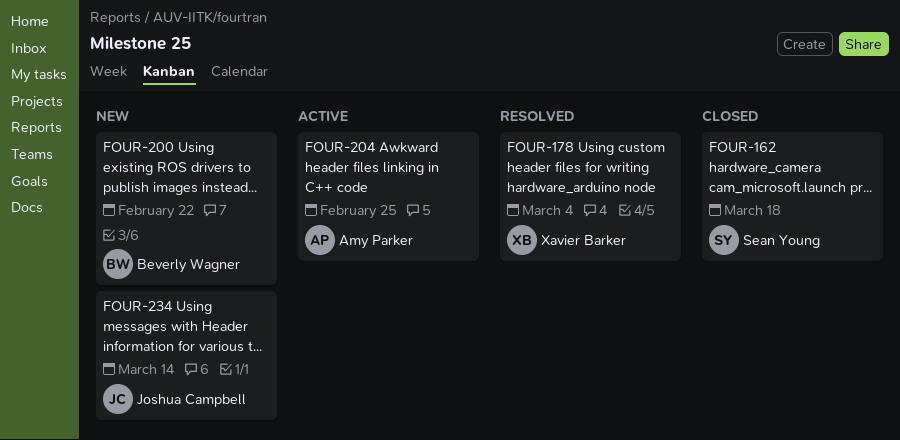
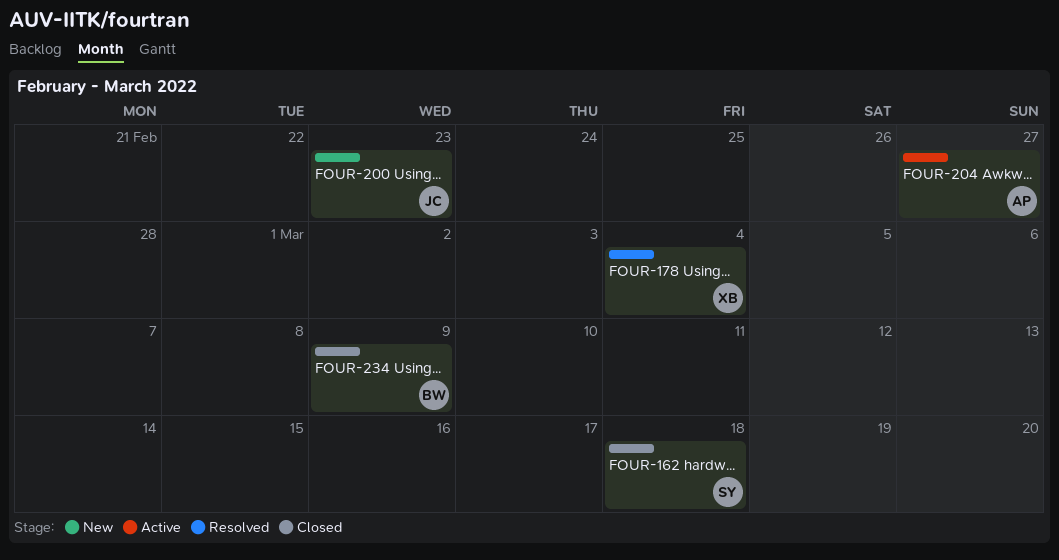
FOUR-200, owner: Beverly Wagner -> Joshua Campbell
FOUR-200, due: Feb 22 -> Feb 23
FOUR-204, due: Feb 25 -> Feb 27
FOUR-234, status: New -> Closed
FOUR-234, owner: Joshua Campbell -> Beverly Wagner
FOUR-234, due: Mar 14 -> Mar 9

